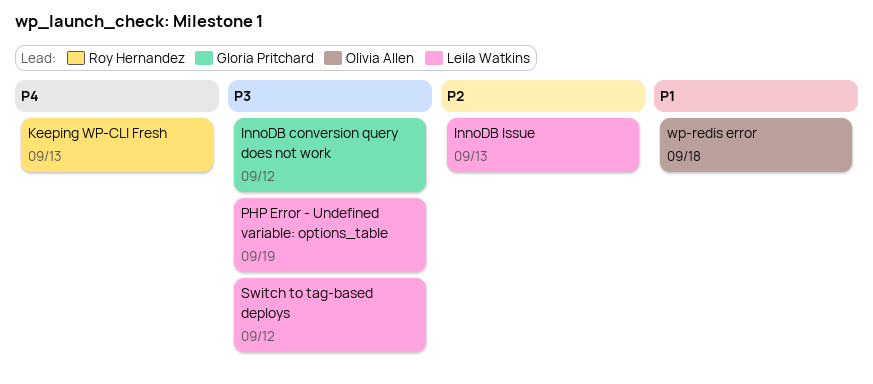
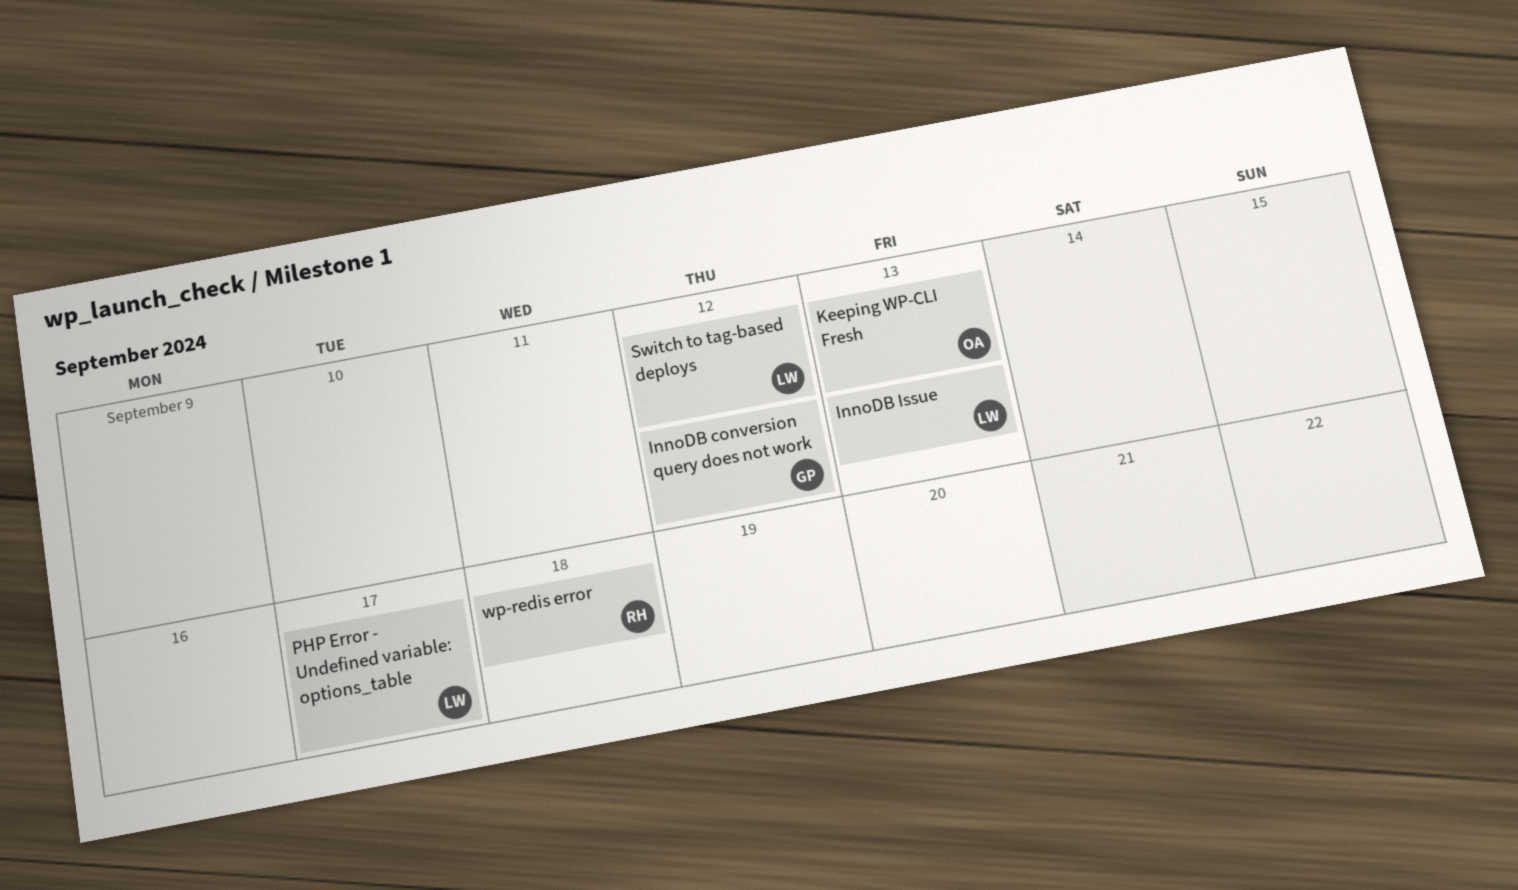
Keeping WP-CLI Fresh, owner: Roy Hernandez -> Olivia Allen
PHP Error - Undefined variable: options_table, due: Sep 19 -> Sep 17
wp-redis error, owner: Olivia Allen -> Roy Hernandez

